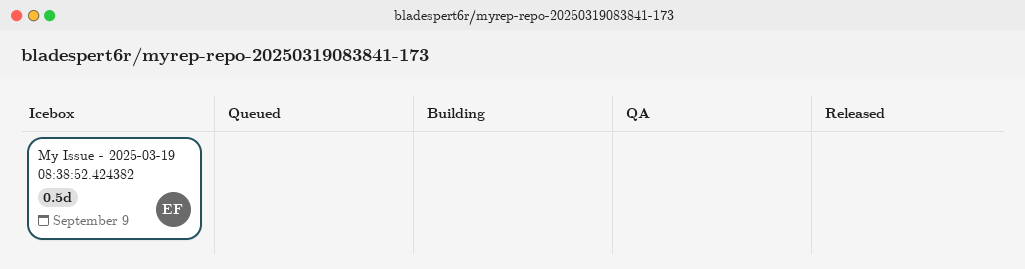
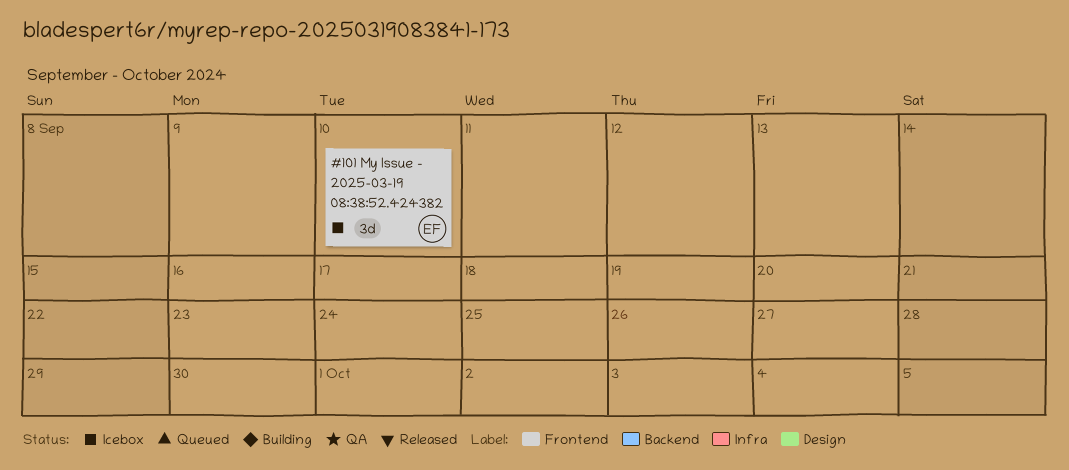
My Issue - 2025-03-19 08:38:52.424382, estimate: 0.5d -> 3d
My Issue - 2025-03-19 08:38:52.424382, due: Sep 9 -> Sep 10

